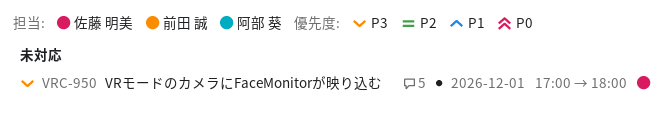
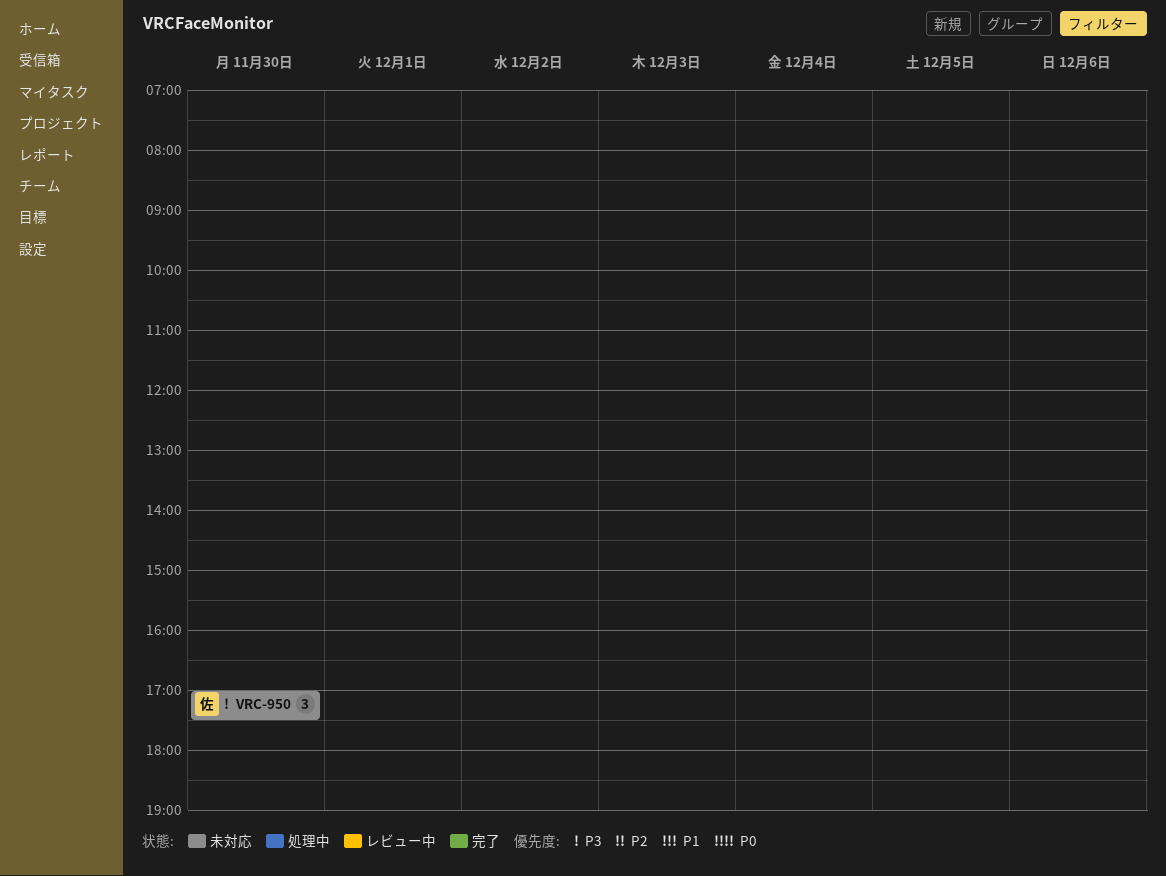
VRC-950, estimate: 1 -> 3
VRC-950, day: Dec 1 -> Nov 30
VRC-950, ends: 18:00 -> 17:30

